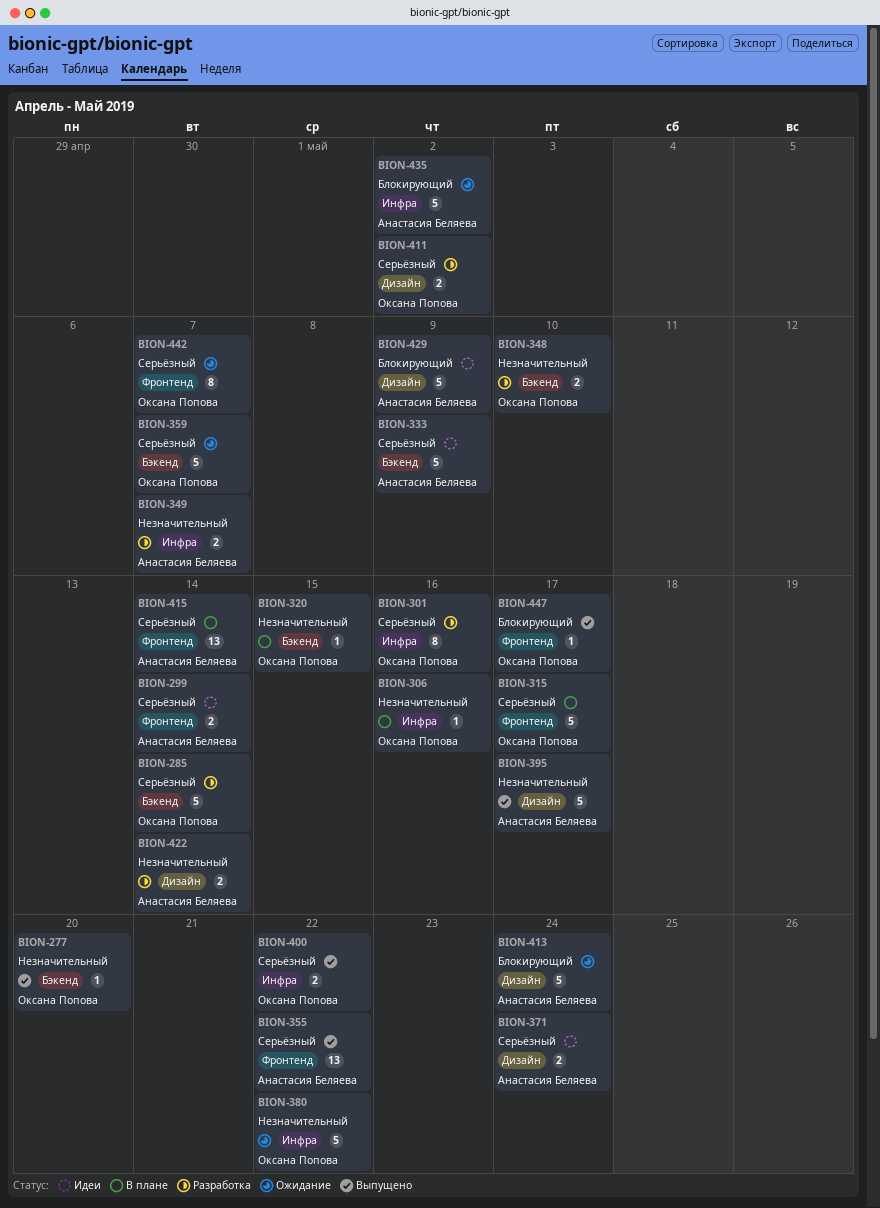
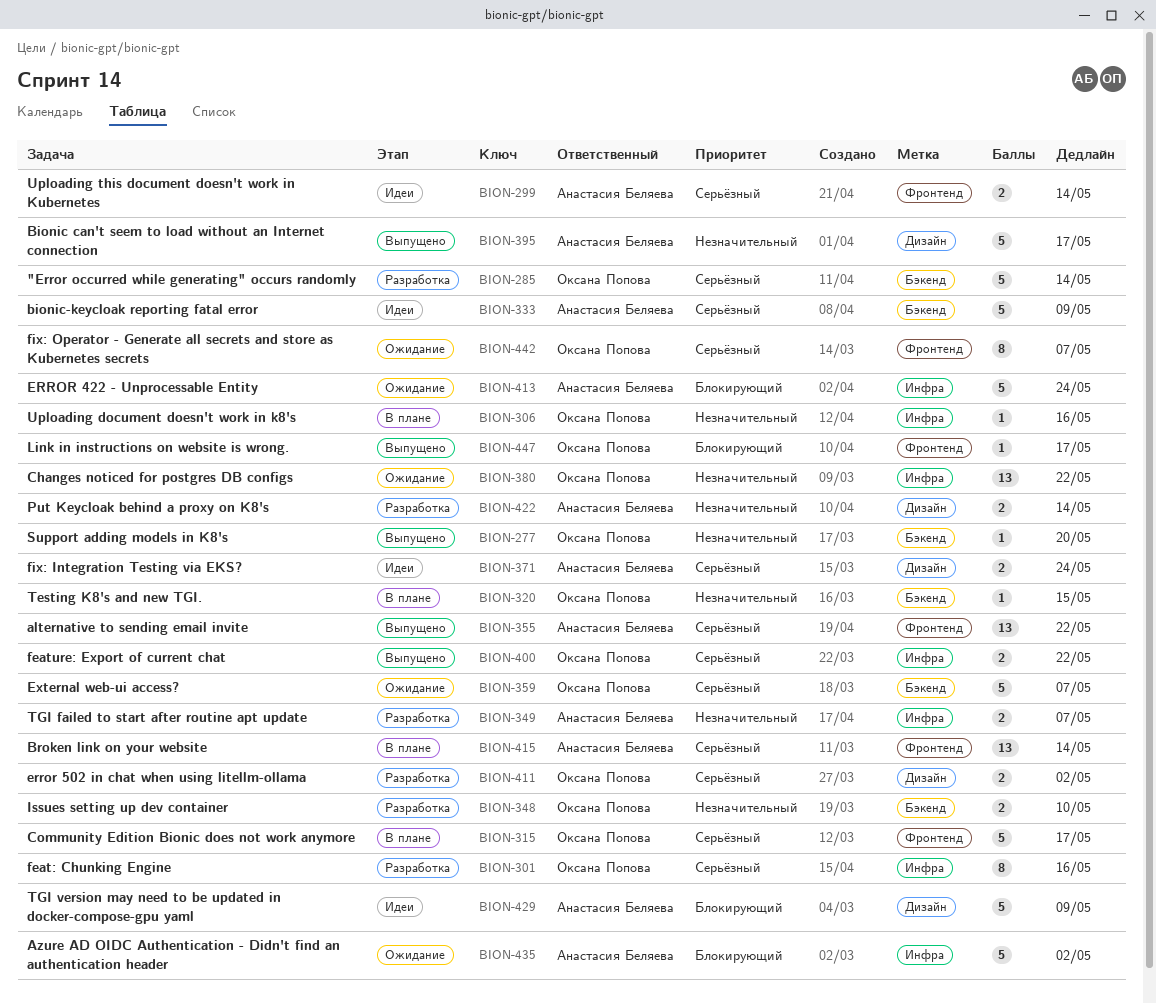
BION-380, estimate: 5 -> 13
BION-413, label: Дизайн -> Инфра

